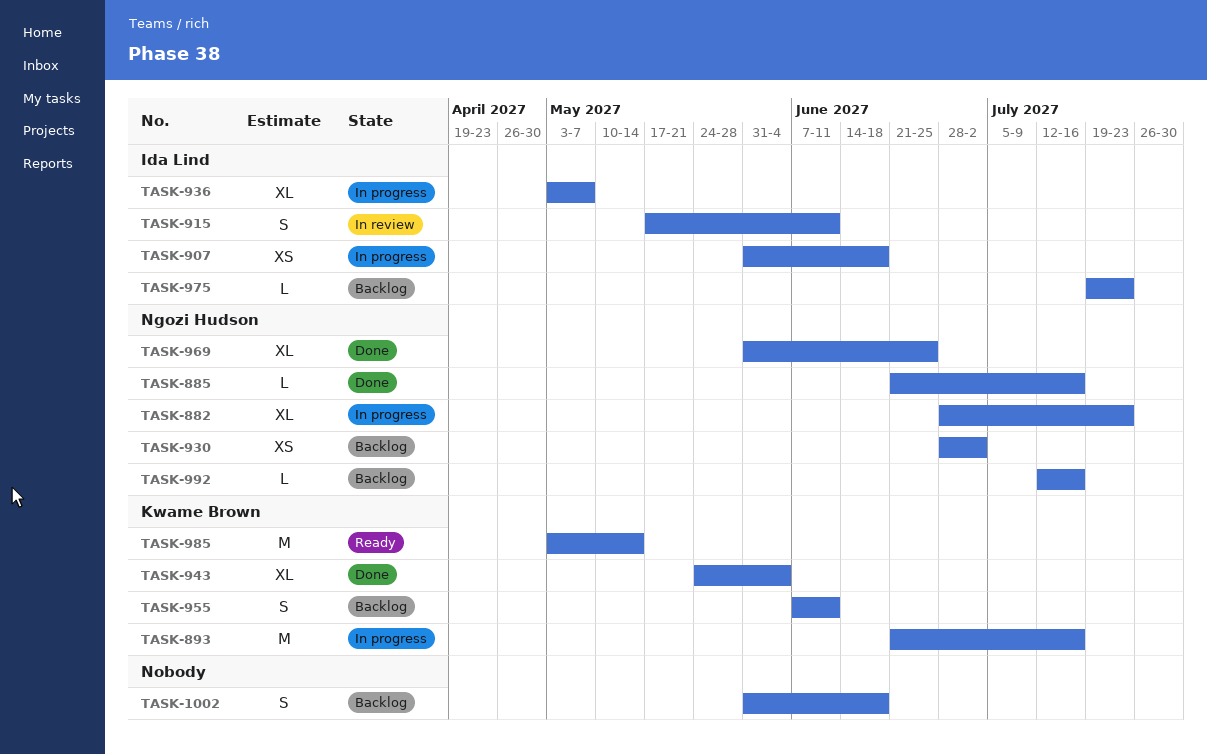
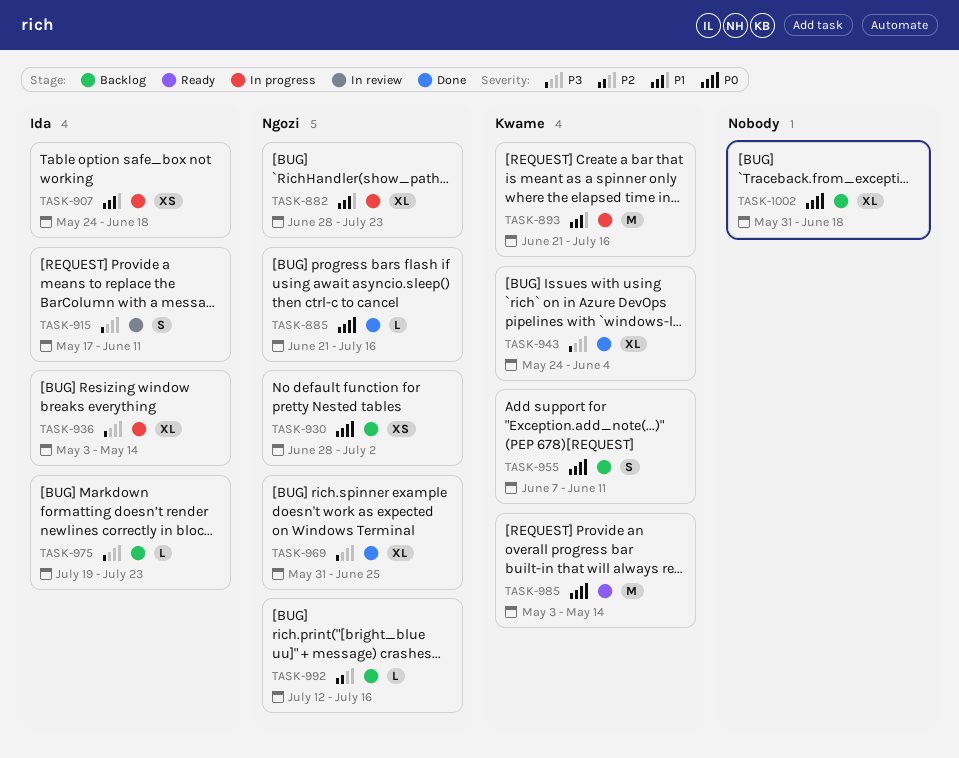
TASK-907, start: May 31 -> May 24
TASK-936, due: May 7 -> May 14
TASK-1002, estimate: S -> XL

